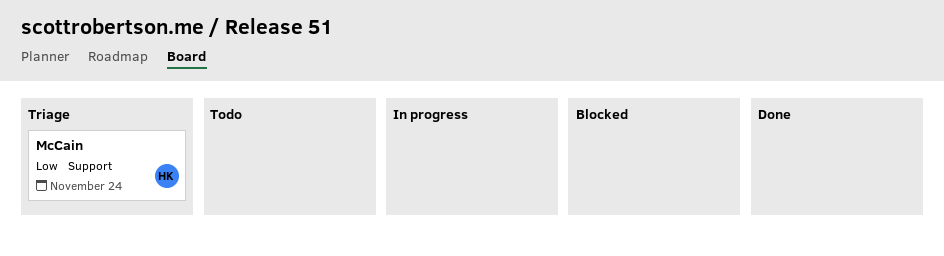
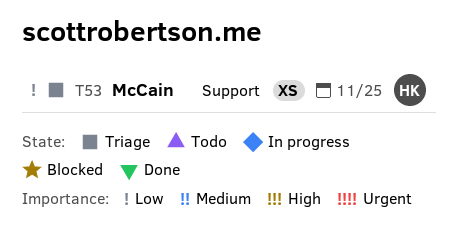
McCain, due: Nov 24 -> Nov 25

